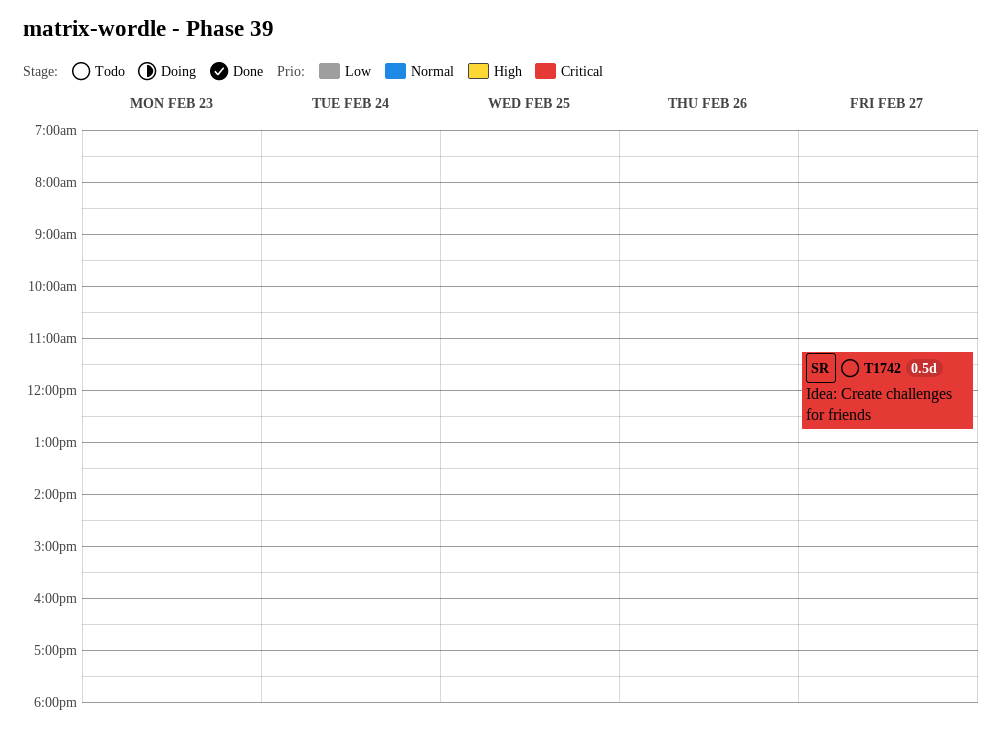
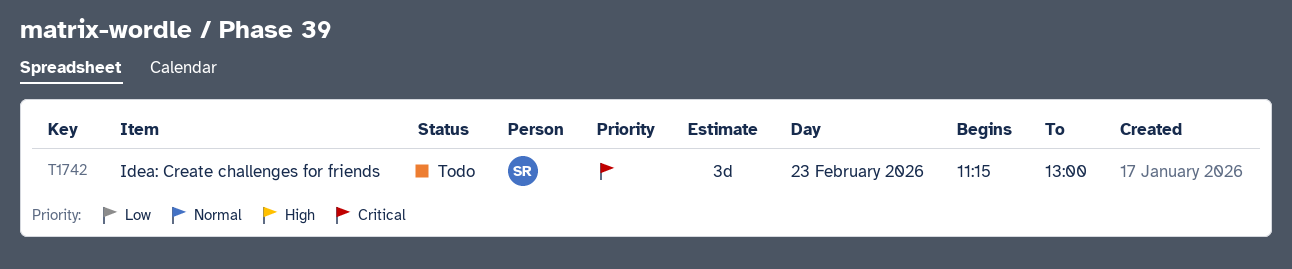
T1742, estimate: 0.5d -> 3d
T1742, day: Feb 27 -> Feb 23
T1742, ends: 12:45 -> 13:00

